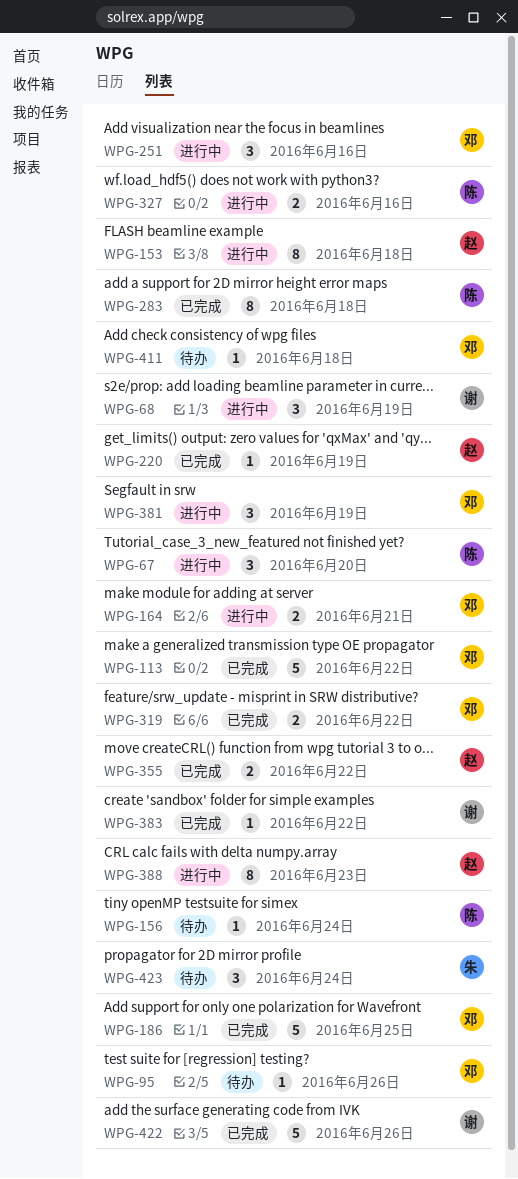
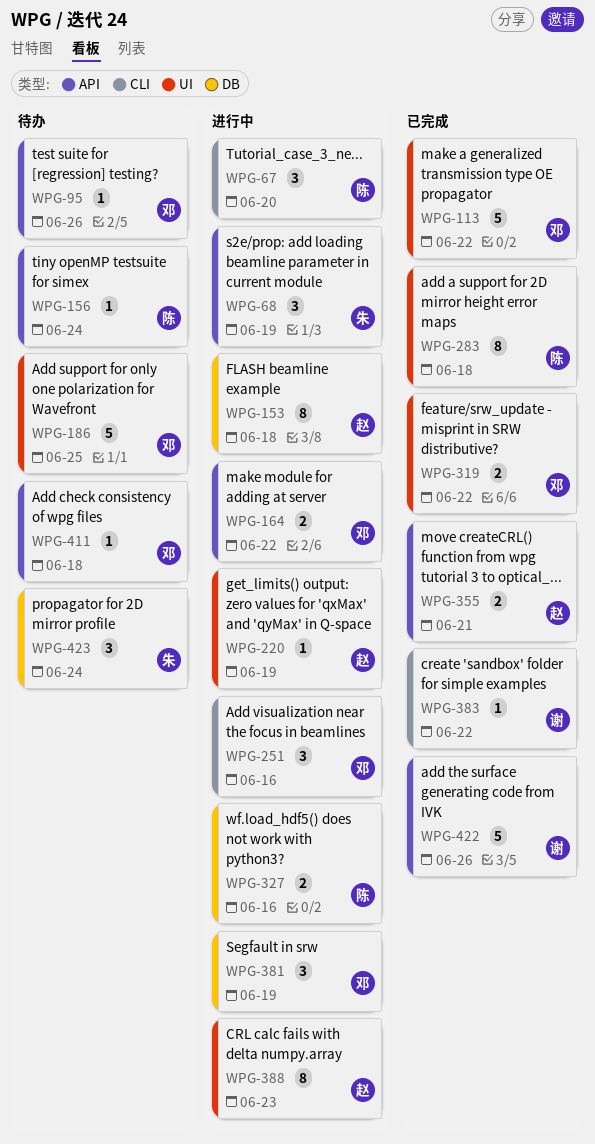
WPG-68, owner: 谢 -> 朱
WPG-164, due: Jun 21 -> Jun 22
WPG-186, status: 已完成 -> 待办
WPG-220, status: 已完成 -> 进行中
WPG-355, due: Jun 22 -> Jun 21

